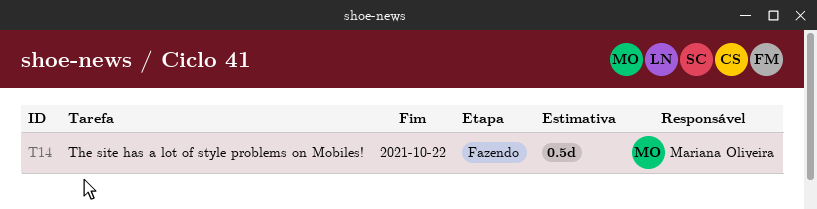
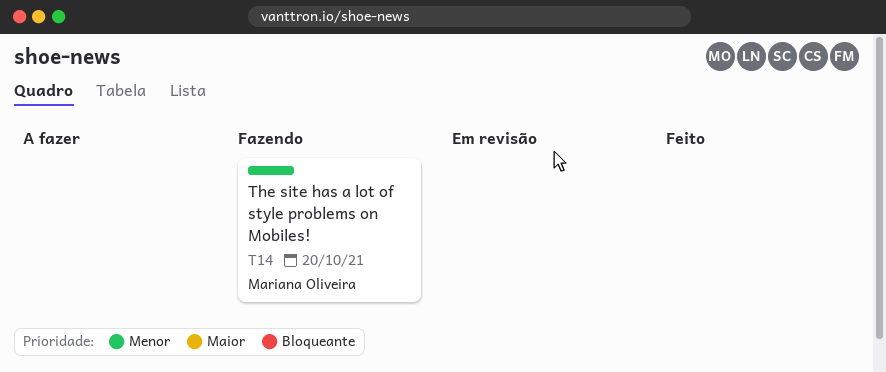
T14, due: Oct 22 -> Oct 20

